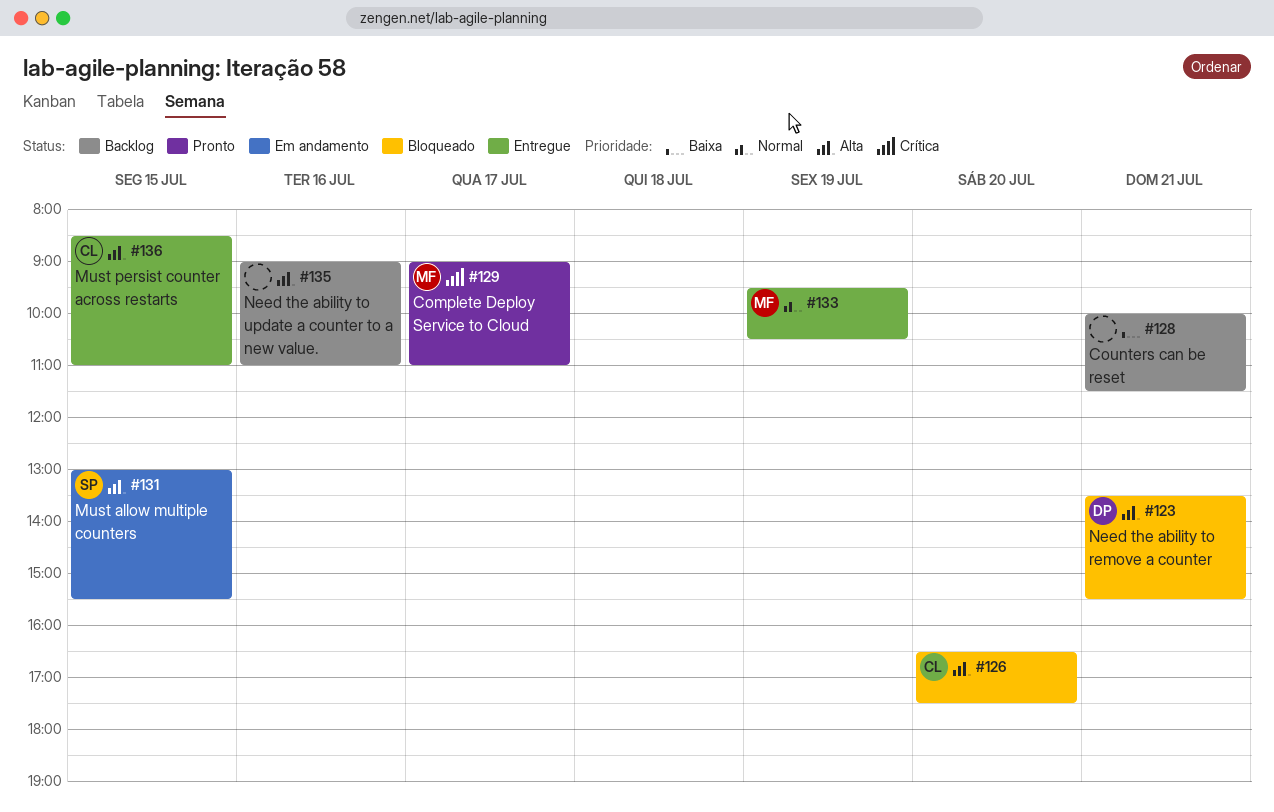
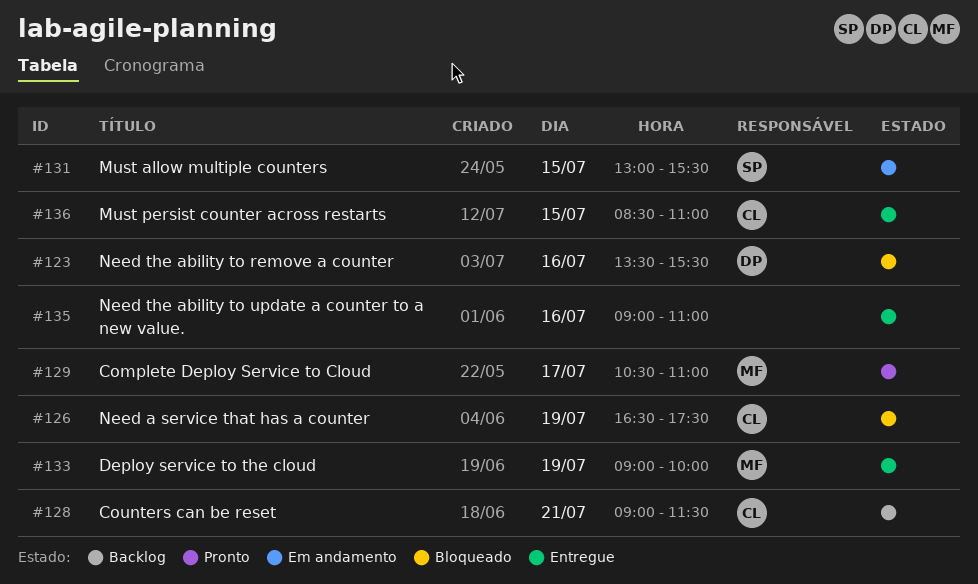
#123, day: Jul 21 -> Jul 16
#126, day: Jul 20 -> Jul 19
#128, owner: none -> CL
#128, begins: 10:00 -> 09:00
#129, begins: 09:00 -> 10:30
#133, begins: 09:30 -> 09:00
#133, ends: 10:30 -> 10:00
#135, status: Backlog -> Entregue

